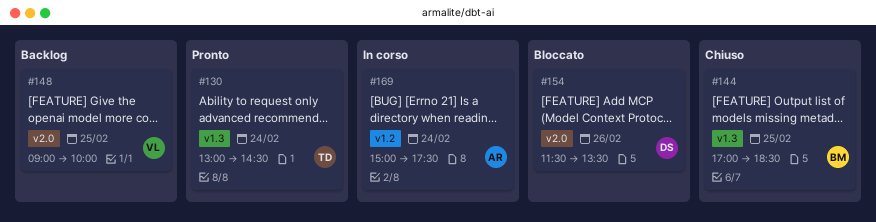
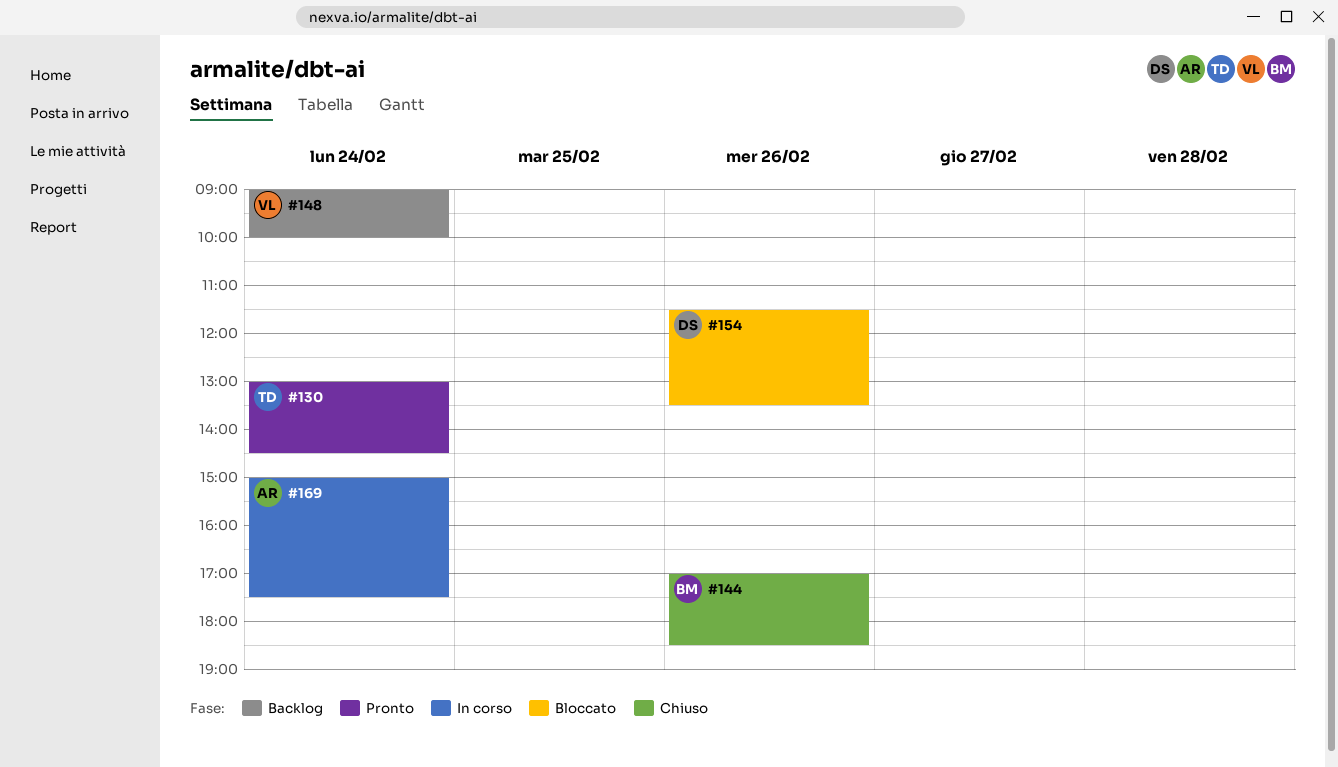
#144, day: Feb 25 -> Feb 26
#148, day: Feb 25 -> Feb 24

